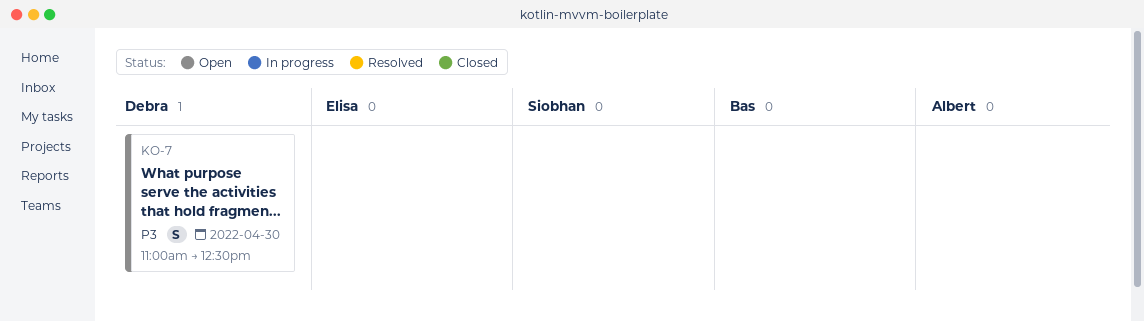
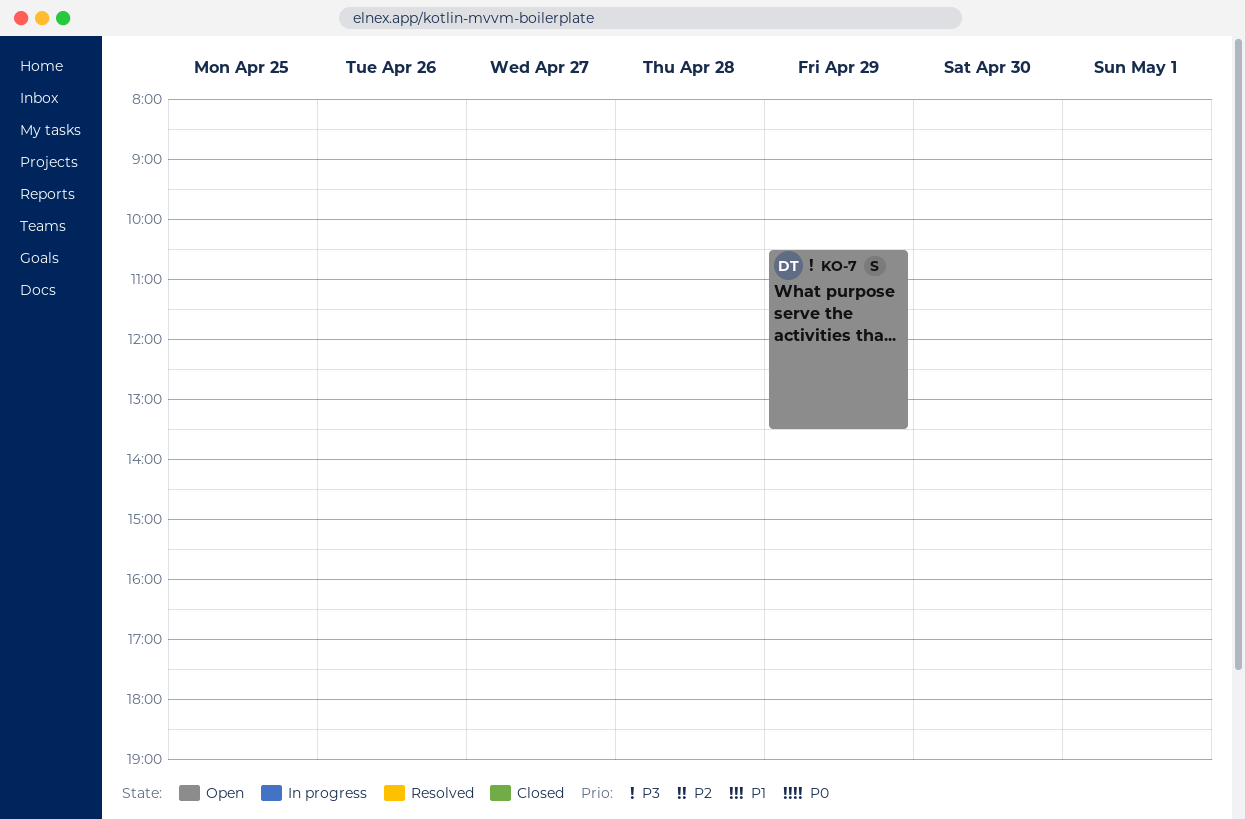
KO-7, day: Apr 30 -> Apr 29
KO-7, begins: 11:00 -> 10:30
KO-7, ends: 12:30 -> 13:30

